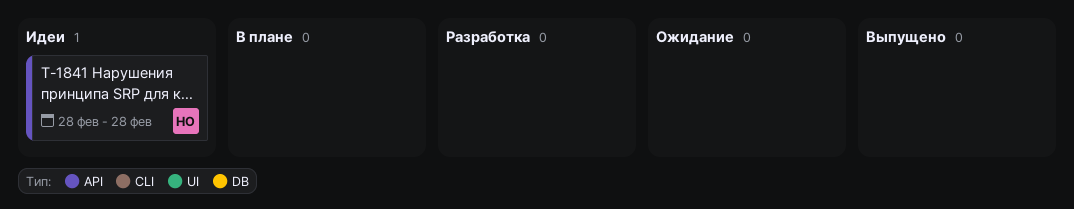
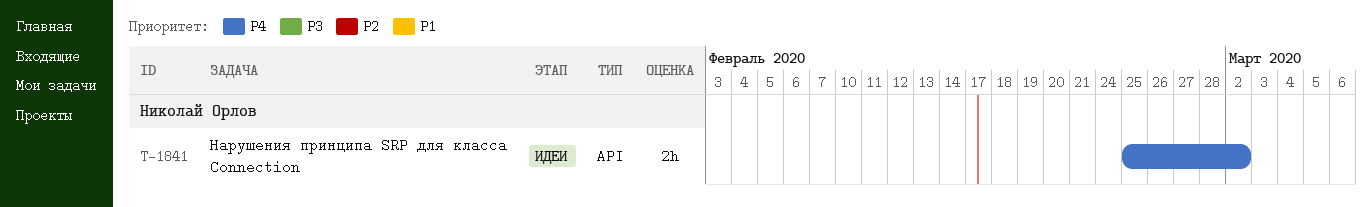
T-1841, start: Feb 28 -> Feb 25
T-1841, due: Feb 28 -> Mar 2

